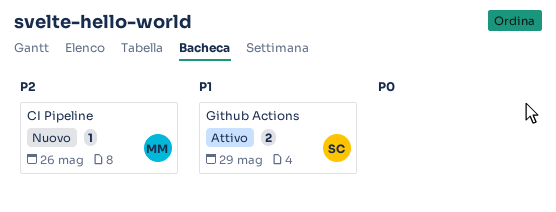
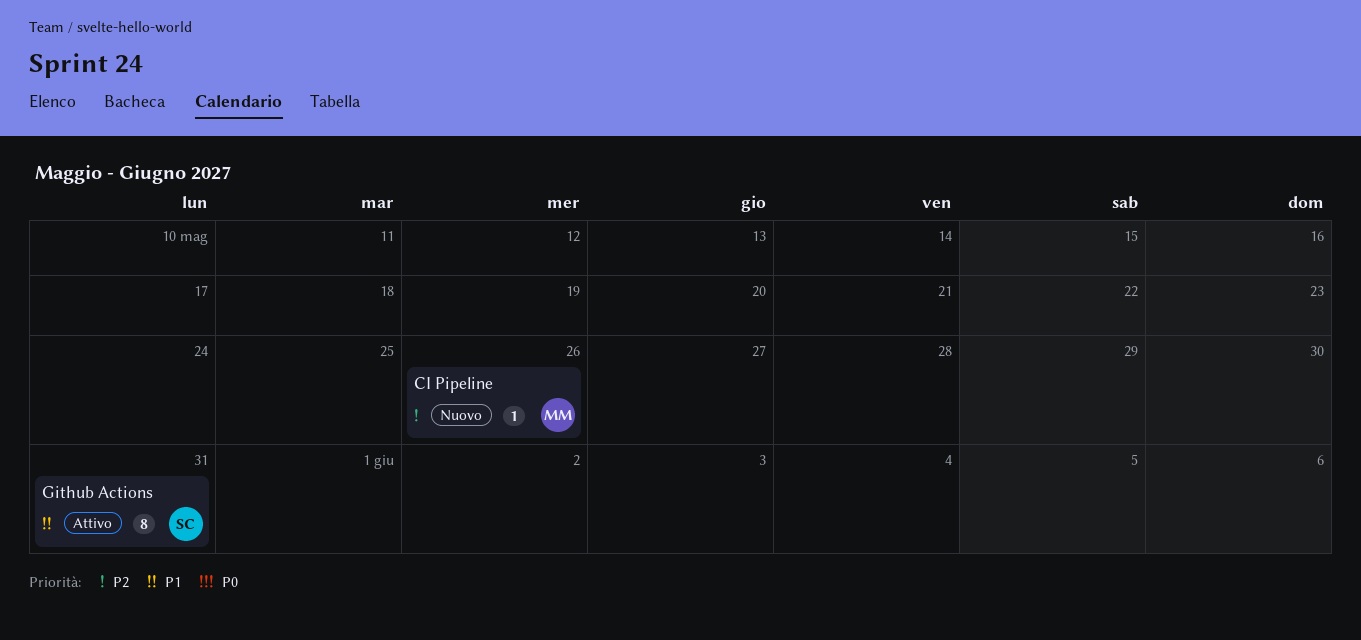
Github Actions, estimate: 2 -> 8
Github Actions, due: May 29 -> May 31

